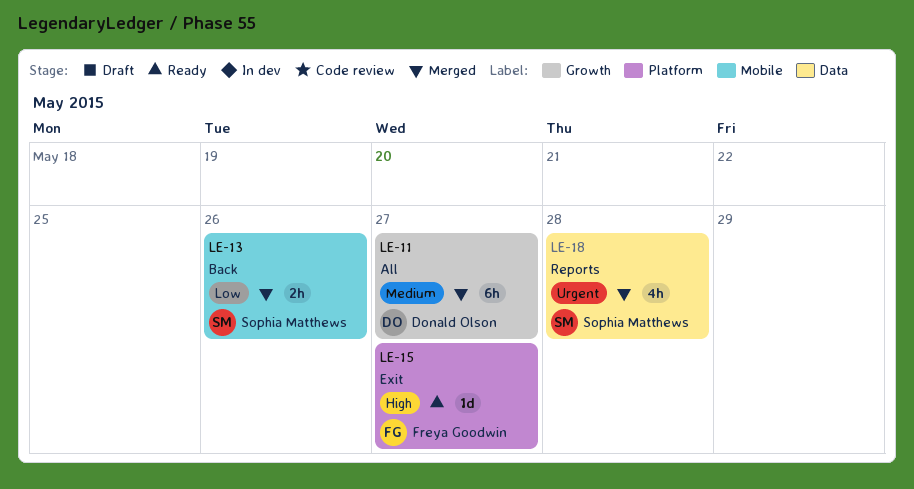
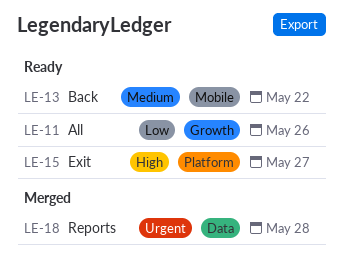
LE-11, status: Merged -> Ready
LE-11, priority: Medium -> Low
LE-11, due: May 27 -> May 26
LE-13, status: Merged -> Ready
LE-13, priority: Low -> Medium
LE-13, due: May 26 -> May 22

